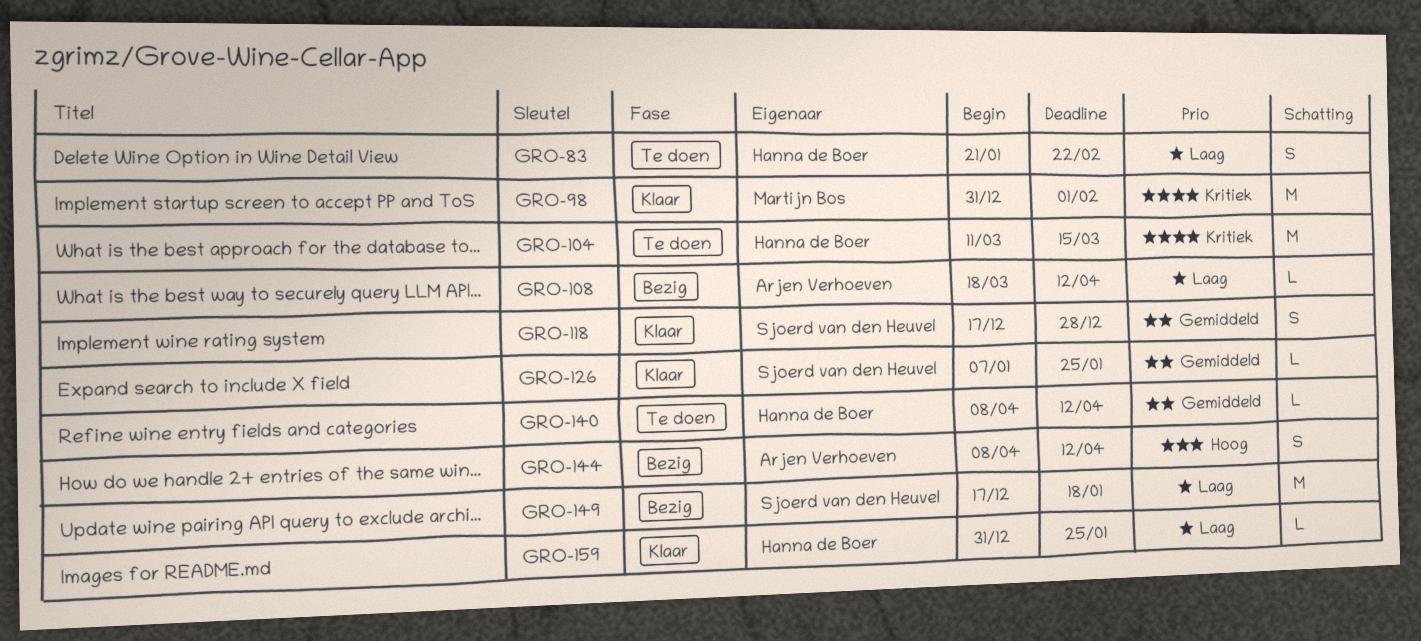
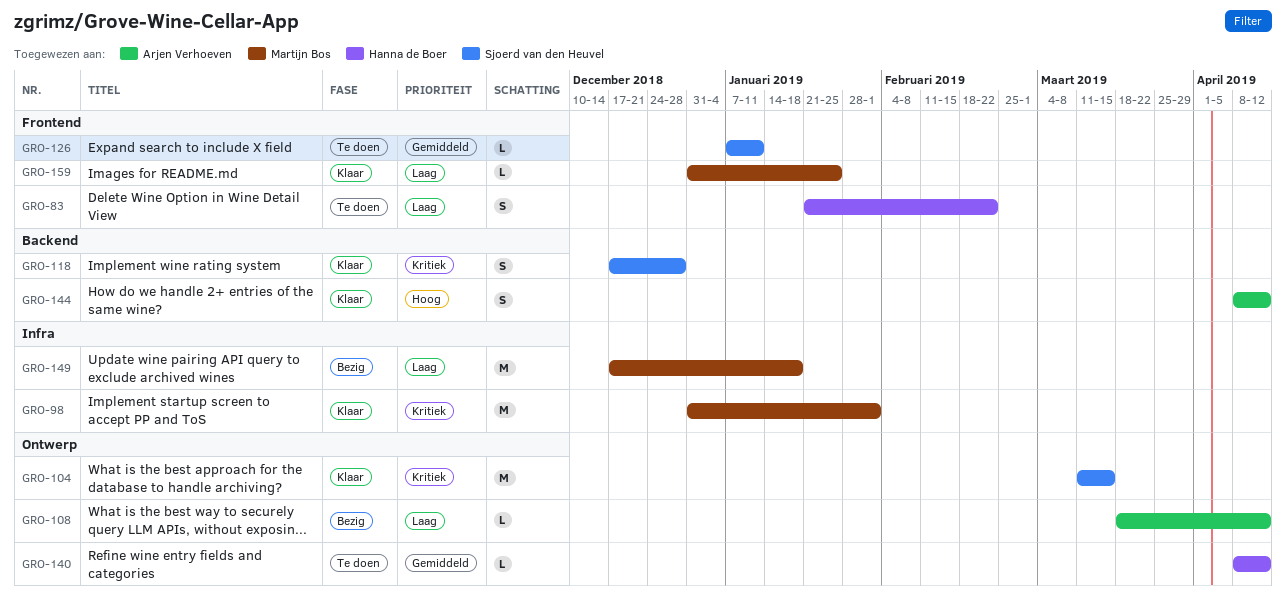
GRO-104, status: Te doen -> Klaar
GRO-104, owner: Hanna de Boer -> Sjoerd van den Heuvel
GRO-118, priority: Gemiddeld -> Kritiek
GRO-126, status: Klaar -> Te doen
GRO-126, due: Jan 25 -> Jan 11
GRO-144, status: Bezig -> Klaar
GRO-149, owner: Sjoerd van den Heuvel -> Martijn Bos
GRO-159, owner: Hanna de Boer -> Martijn Bos

